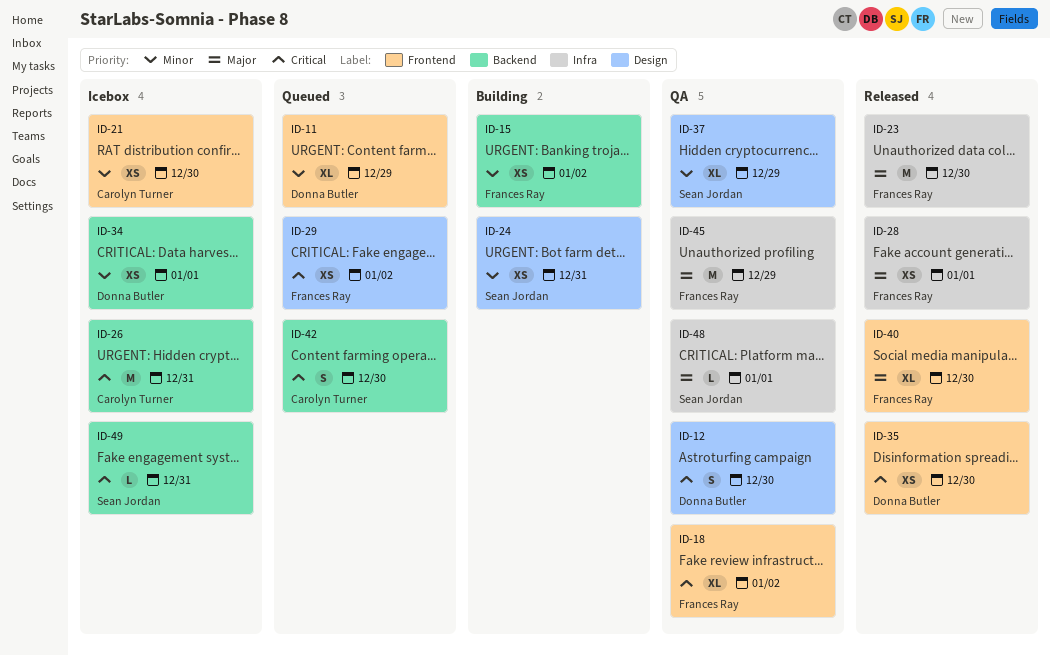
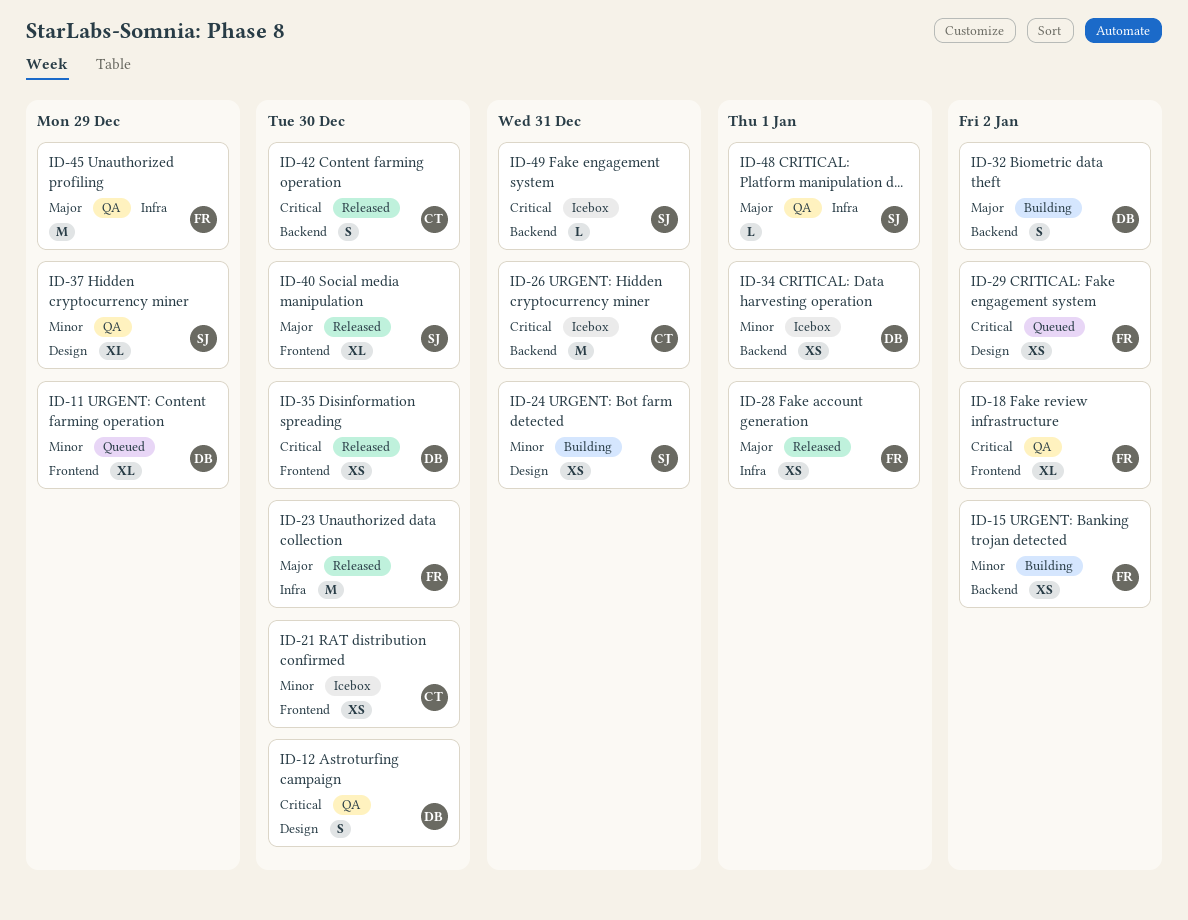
ID-32: none -> present
ID-40, owner: Frances Ray -> Sean Jordan
ID-42, status: Queued -> Released

